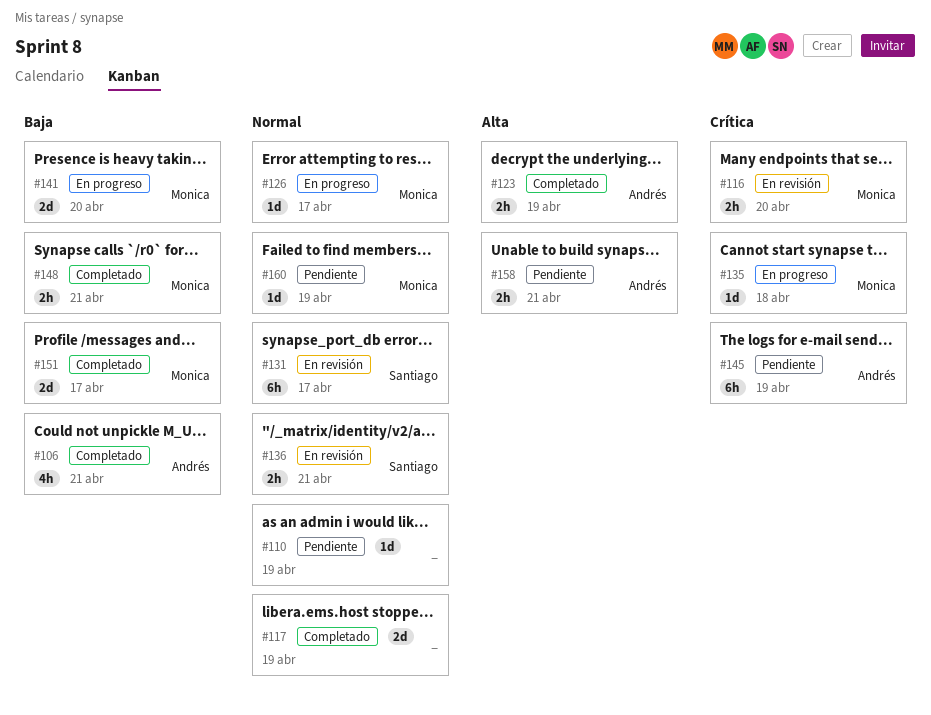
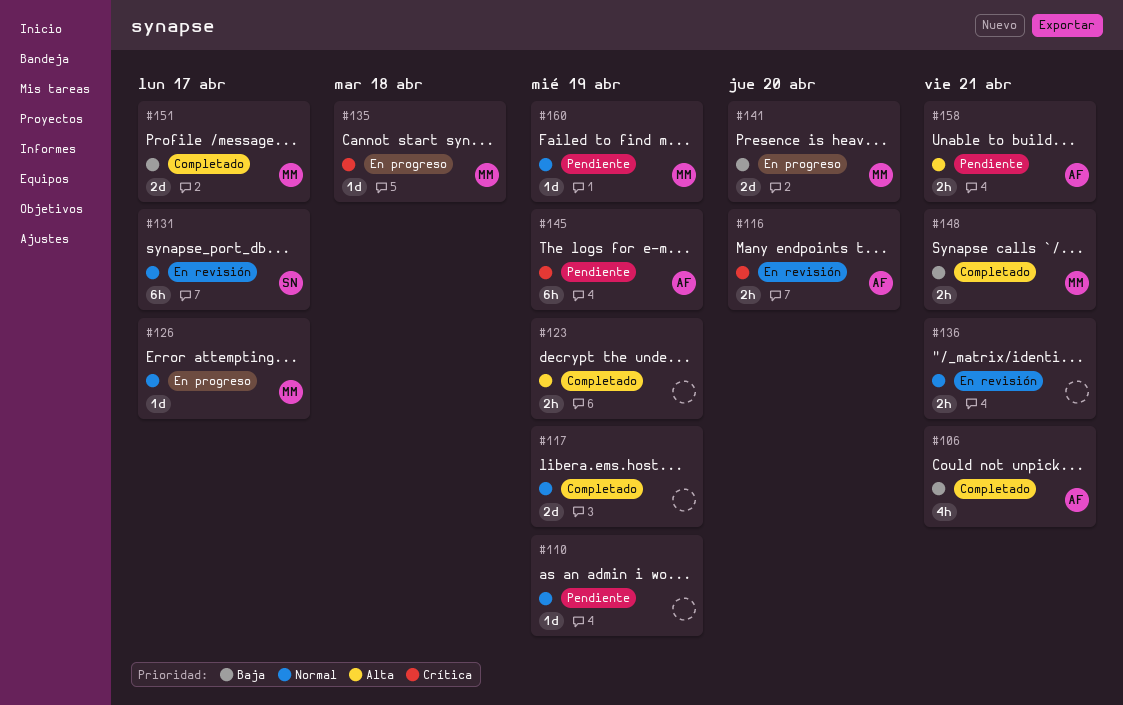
#116, owner: Monica -> Andrés
#123, owner: Andrés -> none
#136, owner: Santiago -> none

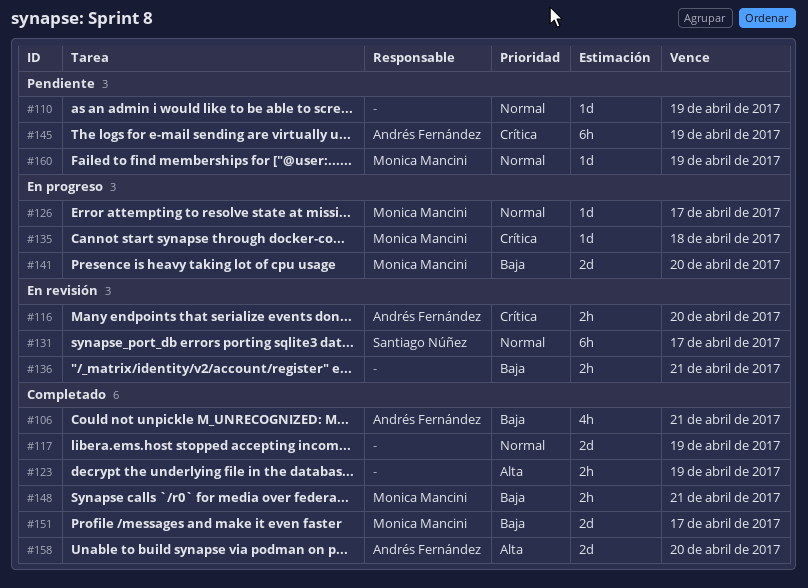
#136, priority: Normal -> Baja
#158, status: Pendiente -> Completado
#158, estimate: 2h -> 2d
#158, due: Apr 21 -> Apr 20

